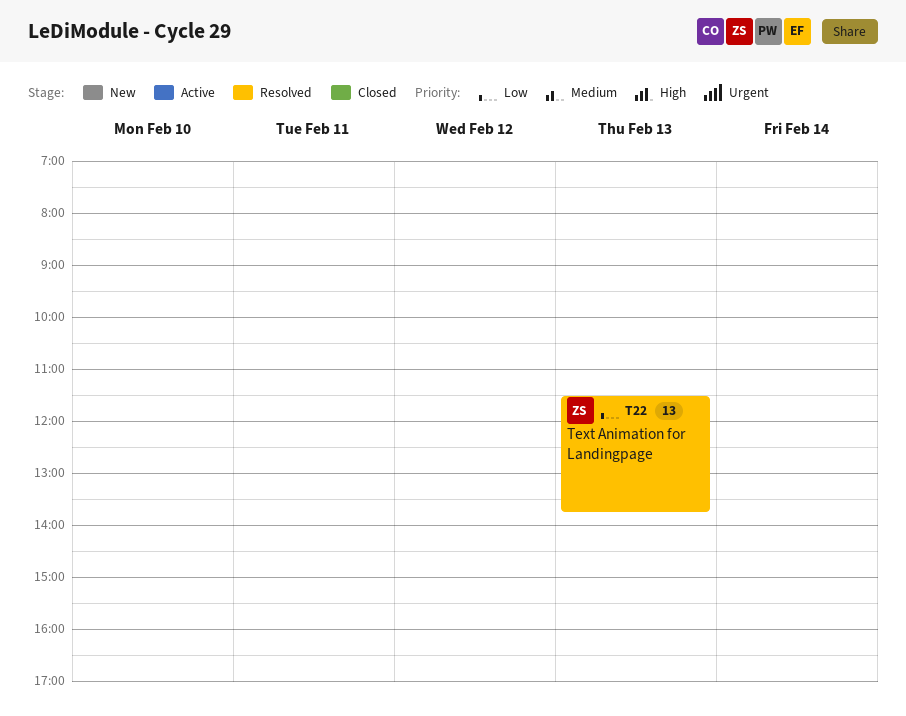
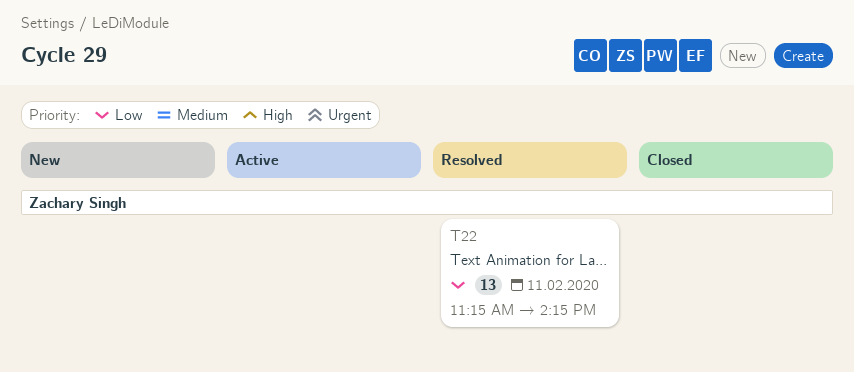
T22, day: Feb 13 -> Feb 11
T22, begins: 11:30 -> 11:15
T22, ends: 13:45 -> 14:15

